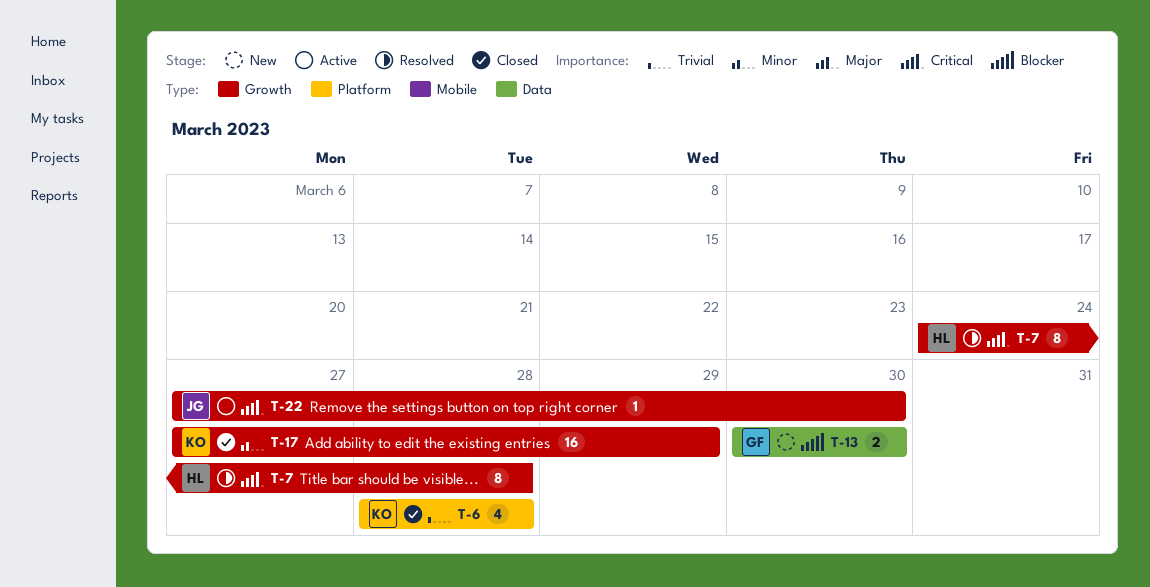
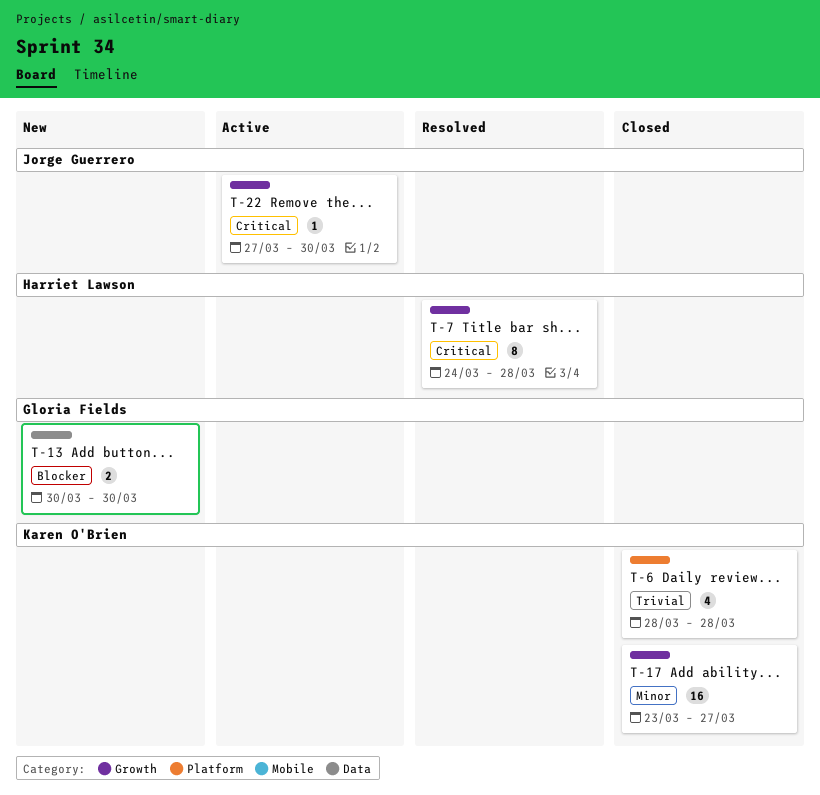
T-17, start: Mar 27 -> Mar 23
T-17, due: Mar 29 -> Mar 27

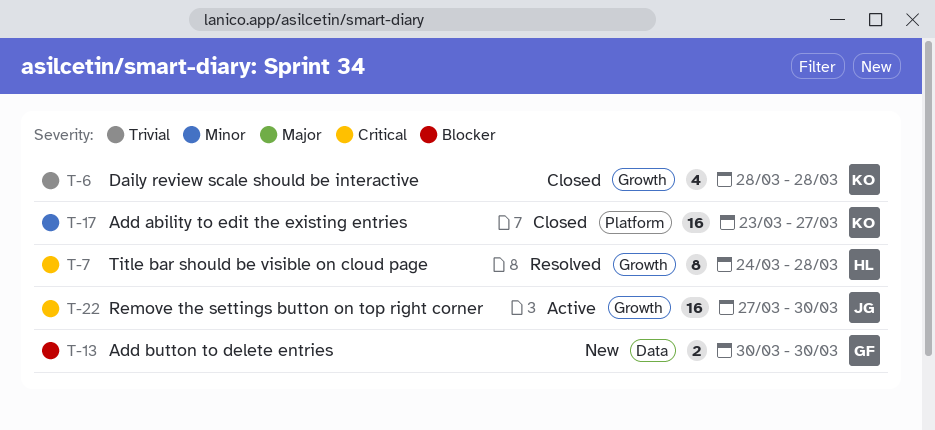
T-6, label: Platform -> Growth
T-17, label: Growth -> Platform
T-22, estimate: 1 -> 16

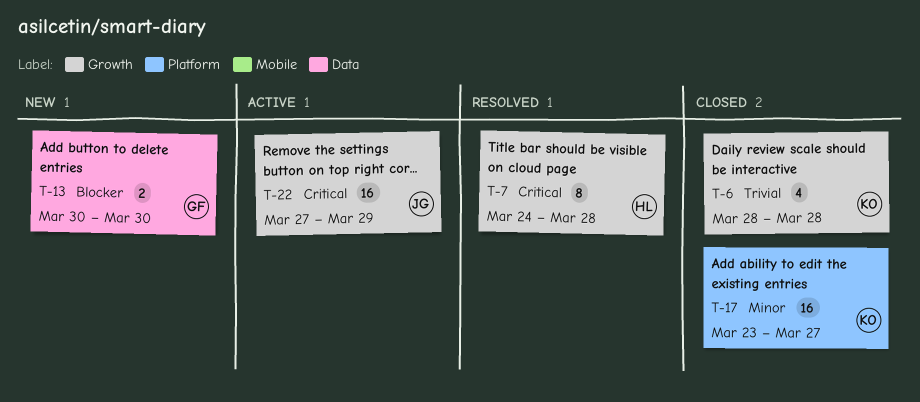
T-22, due: Mar 30 -> Mar 29

